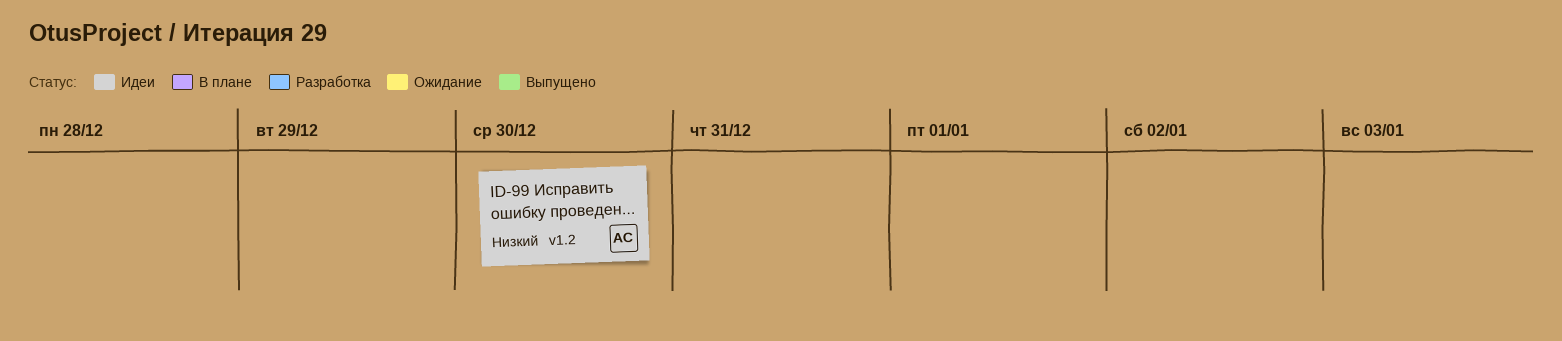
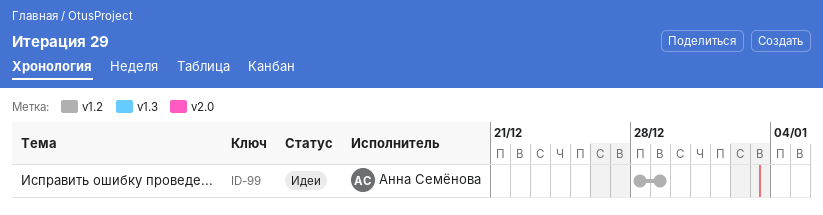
ID-99, due: Dec 30 -> Dec 29

